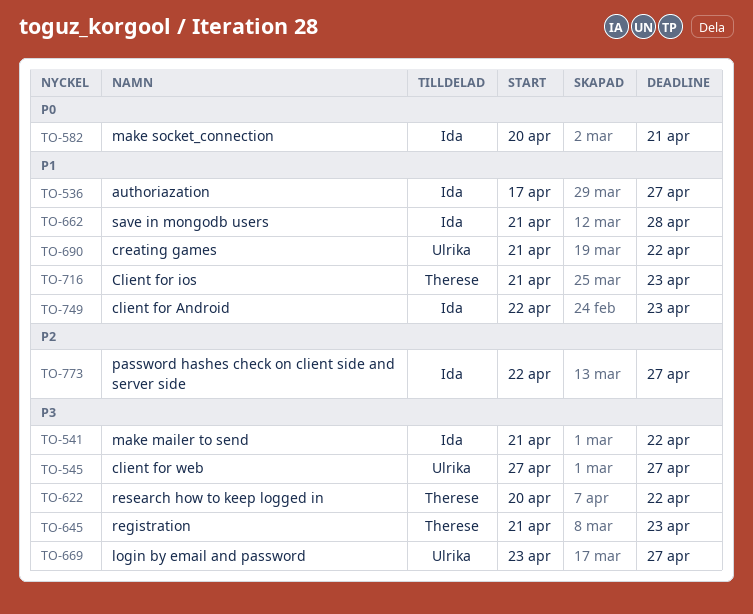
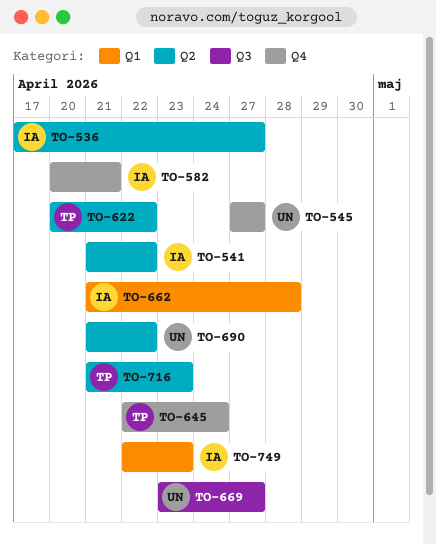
TO-645, start: Apr 21 -> Apr 22
TO-645, due: Apr 23 -> Apr 24
TO-773: present -> none

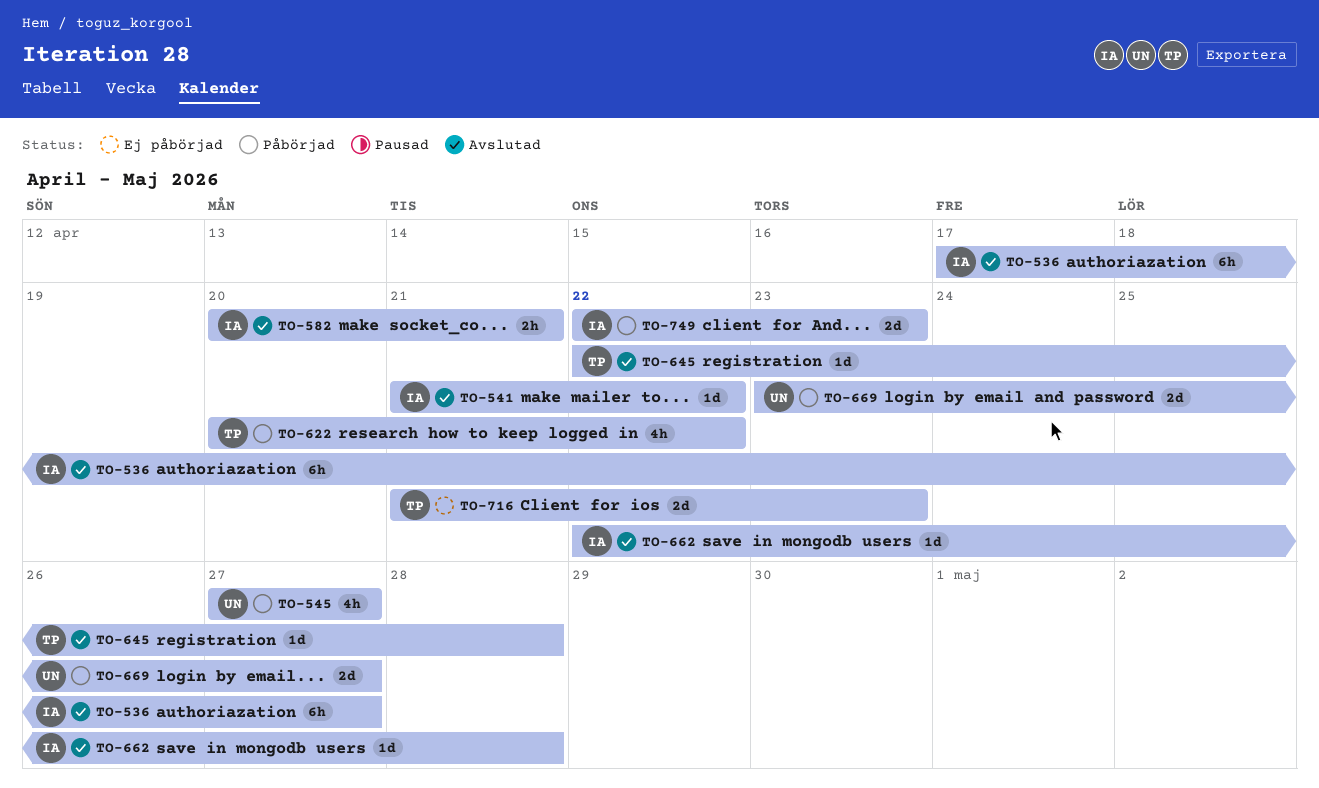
TO-645, due: Apr 24 -> Apr 28
TO-662, start: Apr 21 -> Apr 22
TO-690: present -> none

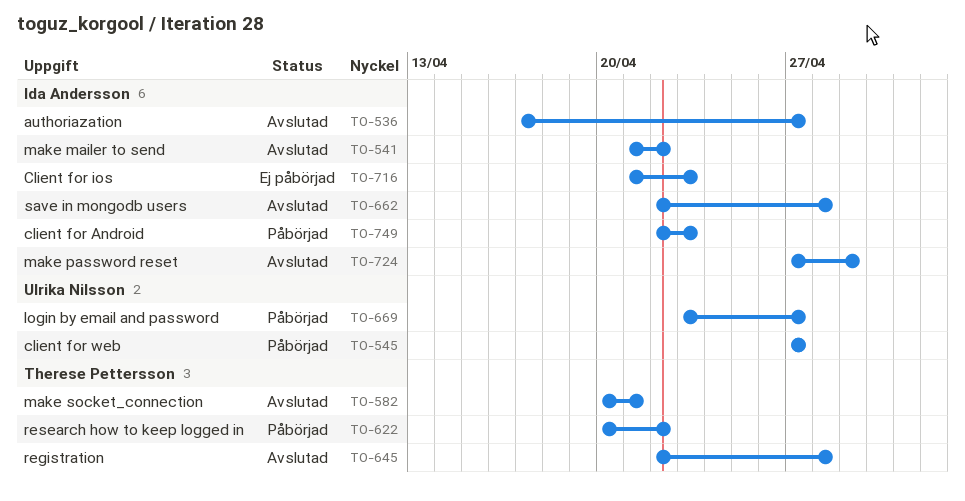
TO-582, owner: Ida Andersson -> Therese Pettersson
TO-716, owner: Therese Pettersson -> Ida Andersson
TO-724: none -> present

